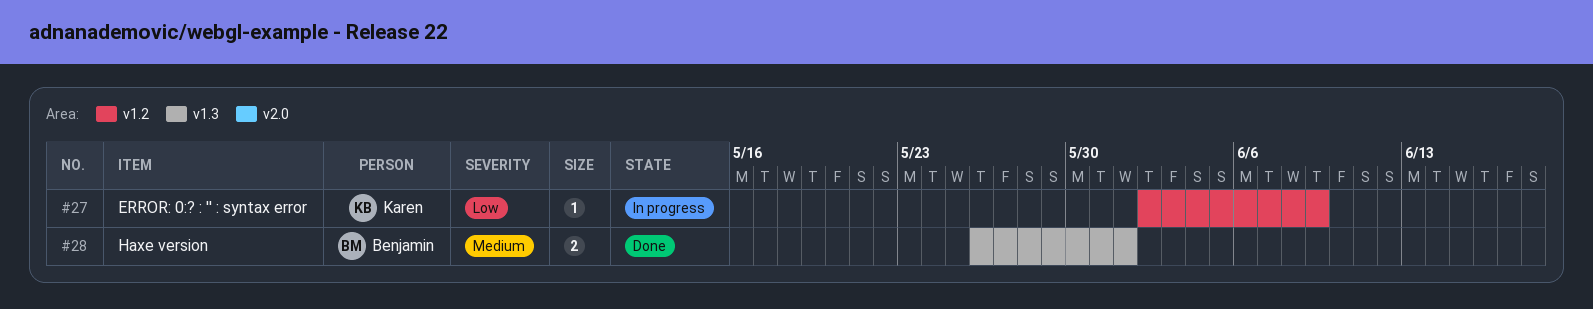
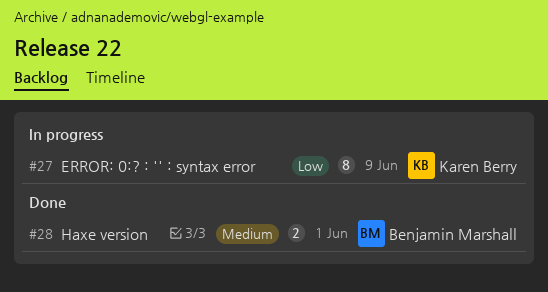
#27, estimate: 1 -> 8

